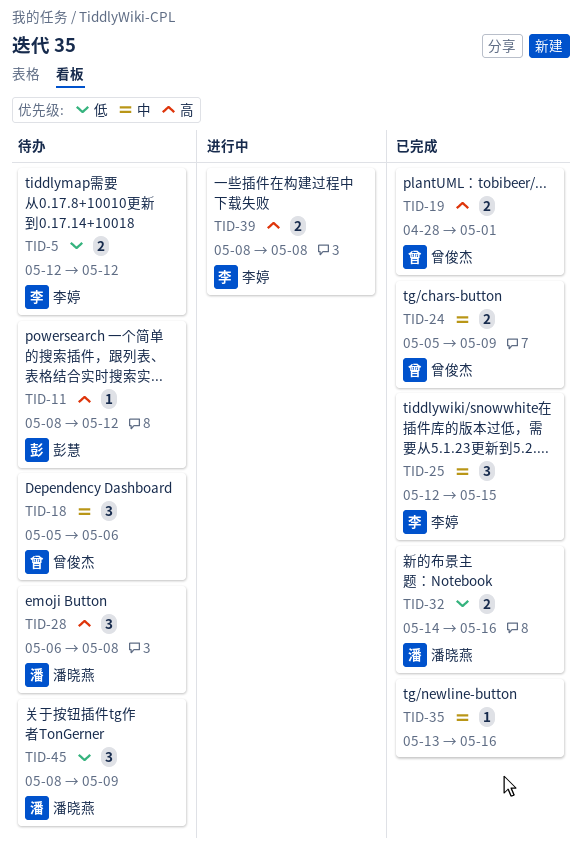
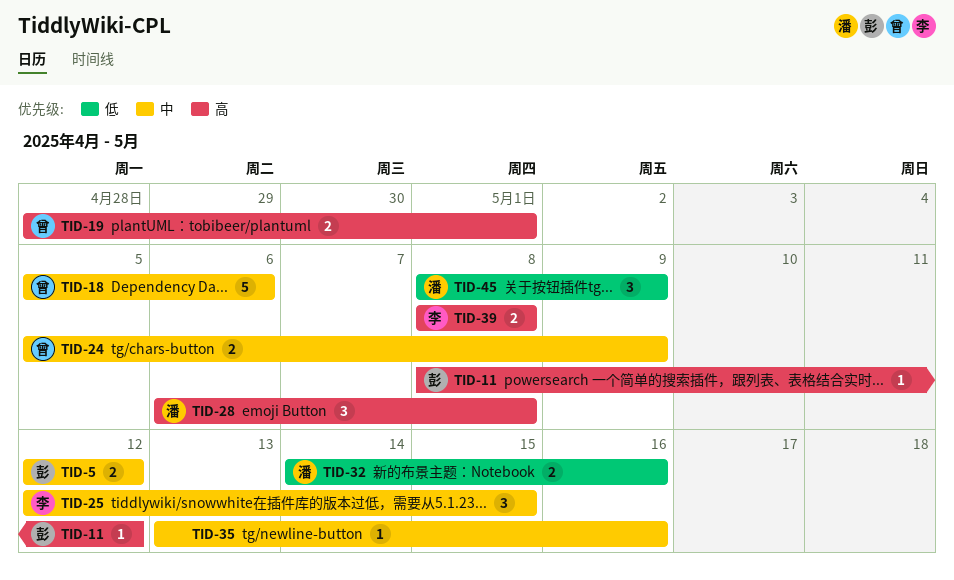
TID-5, owner: 李婷 -> 彭慧
TID-5, priority: 低 -> 中
TID-18, estimate: 3 -> 5

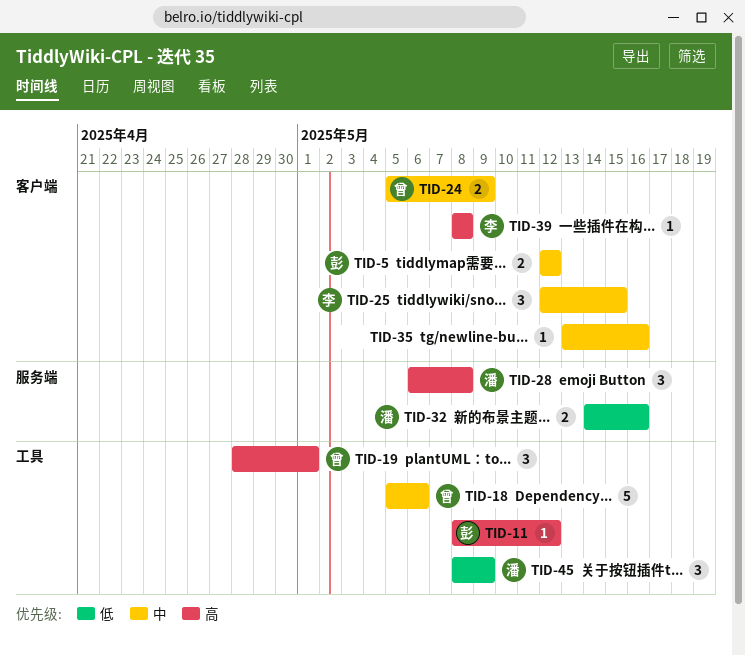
TID-19, estimate: 2 -> 3
TID-39, estimate: 2 -> 1

